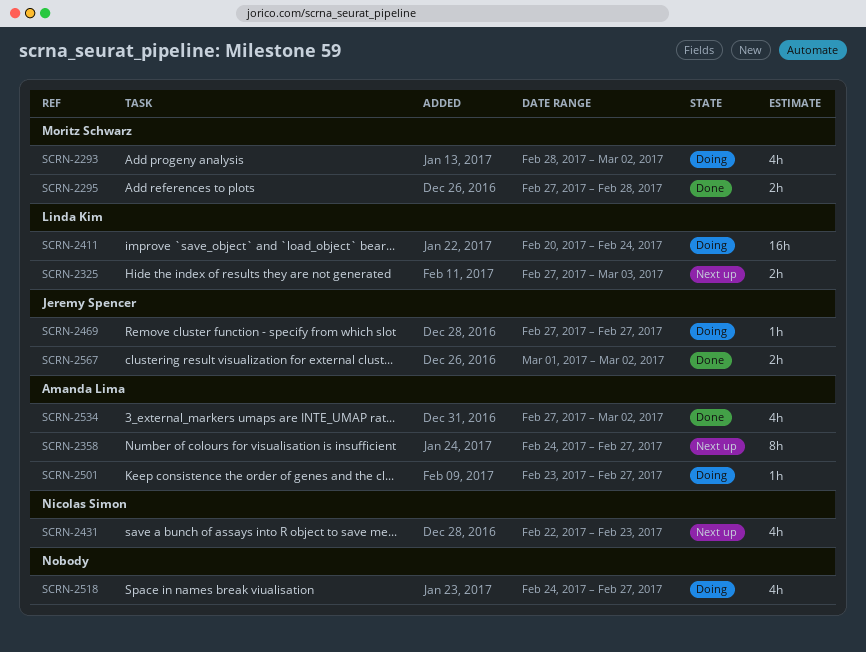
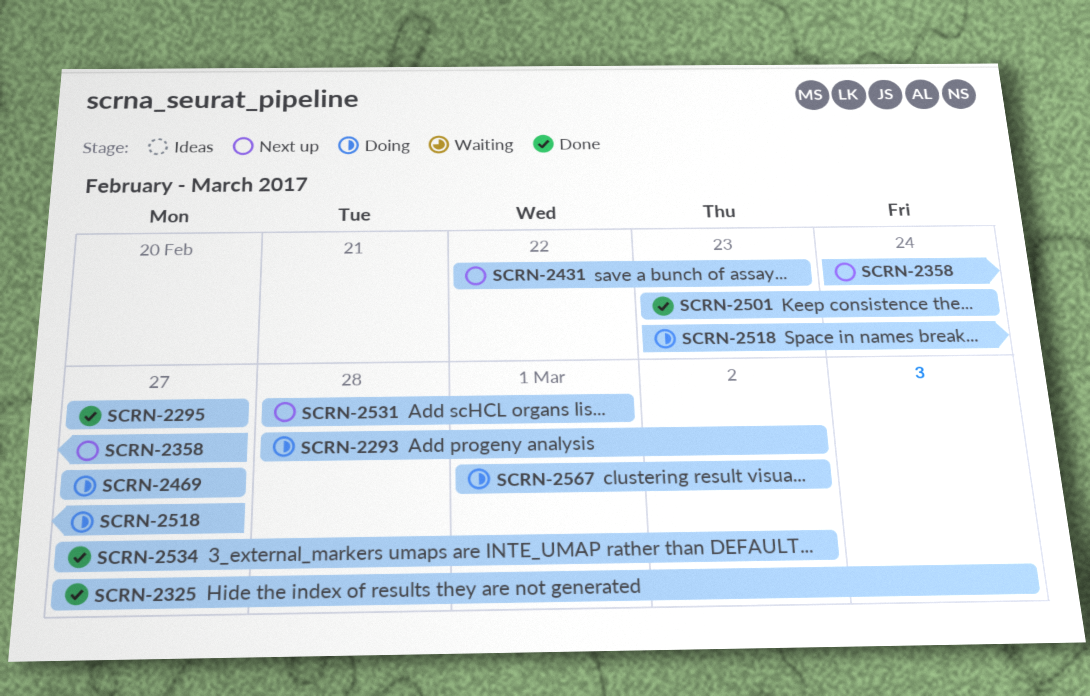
SCRN-2295, due: Feb 28 -> Feb 27
SCRN-2325, status: Next up -> Done
SCRN-2411: present -> none
SCRN-2501, status: Doing -> Done
SCRN-2501, due: Feb 27 -> Feb 24
SCRN-2518, start: Feb 24 -> Feb 23
SCRN-2531: none -> present
SCRN-2567, status: Done -> Doing

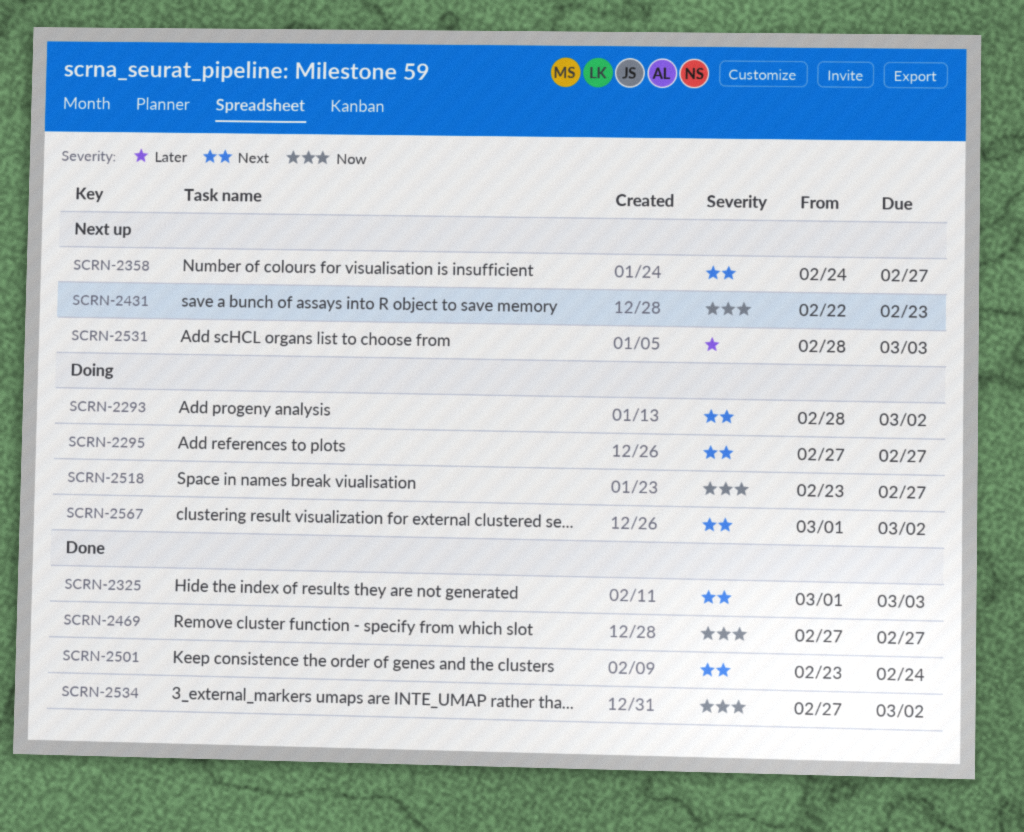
SCRN-2295, status: Done -> Doing
SCRN-2325, start: Feb 27 -> Mar 1
SCRN-2469, status: Doing -> Done
SCRN-2531, due: Mar 1 -> Mar 3

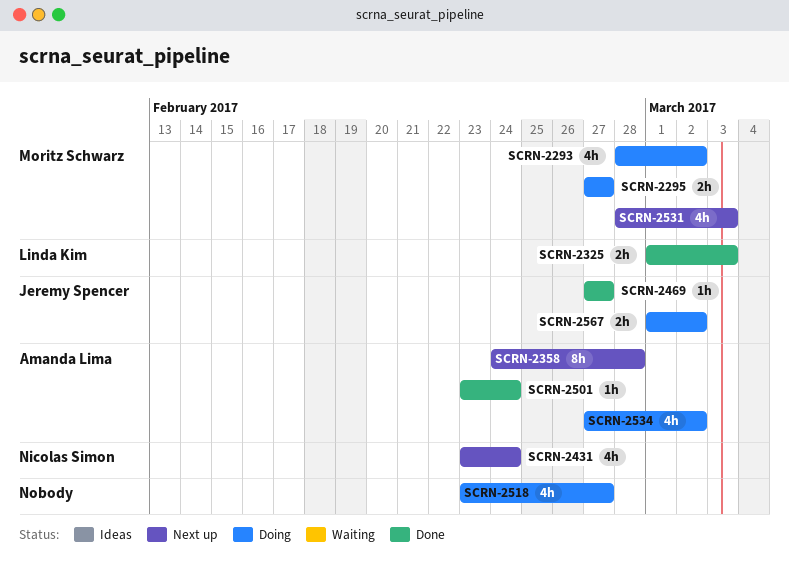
SCRN-2358, due: Feb 27 -> Feb 28
SCRN-2431, start: Feb 22 -> Feb 23
SCRN-2431, due: Feb 23 -> Feb 24
SCRN-2534, status: Done -> Doing

